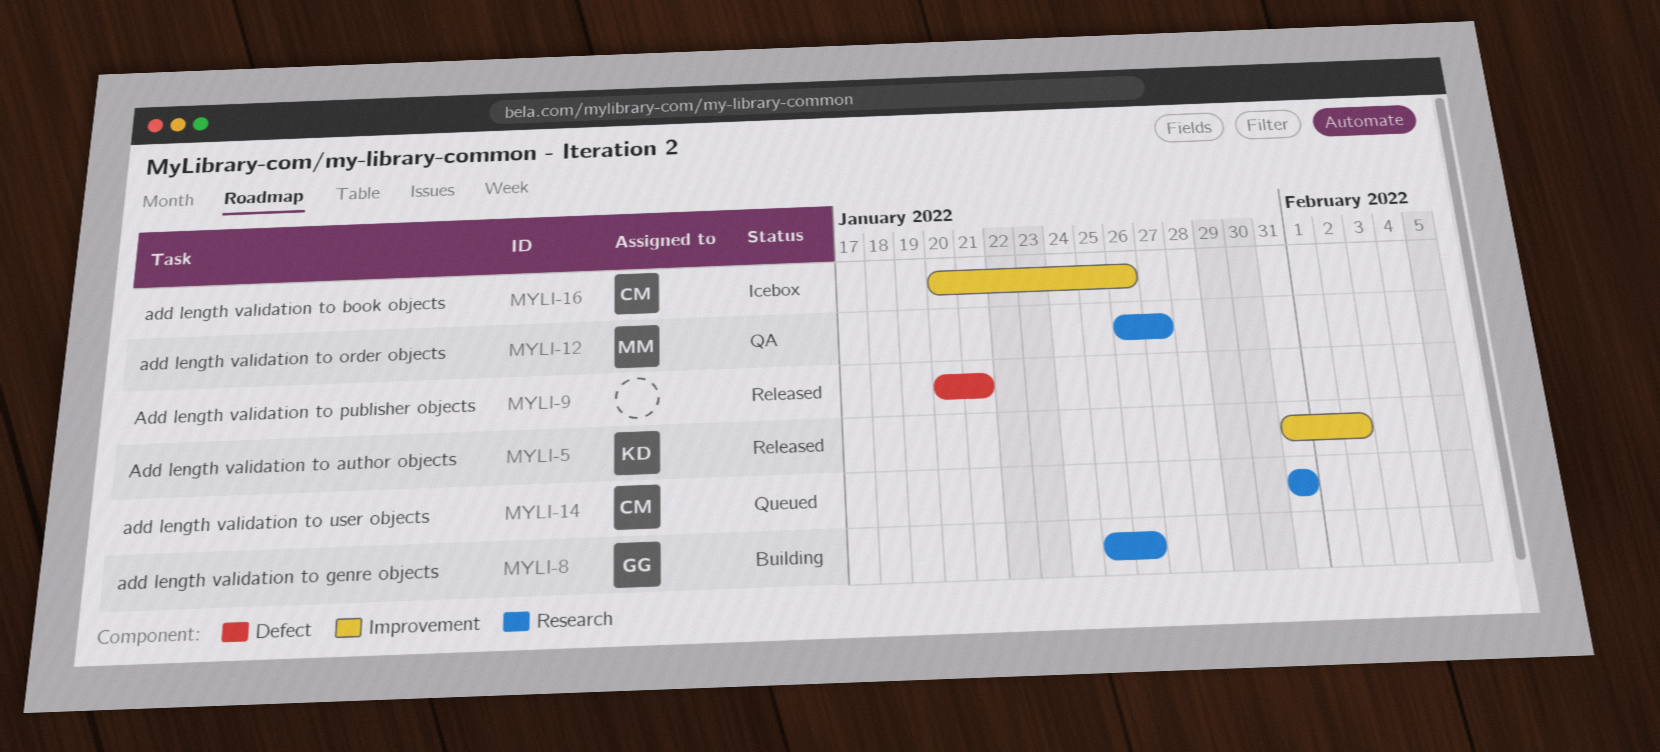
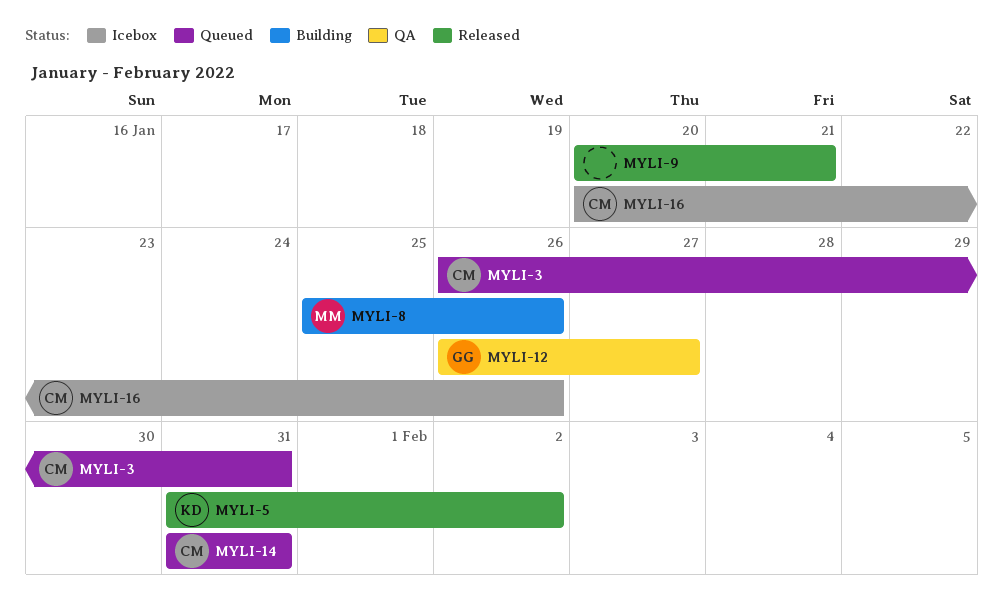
MYLI-3: none -> present
MYLI-8, owner: GG -> MM
MYLI-12, owner: MM -> GG

